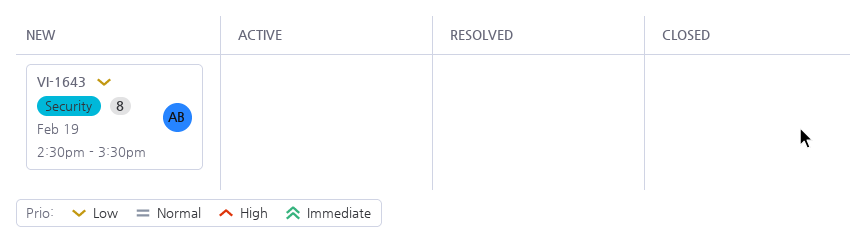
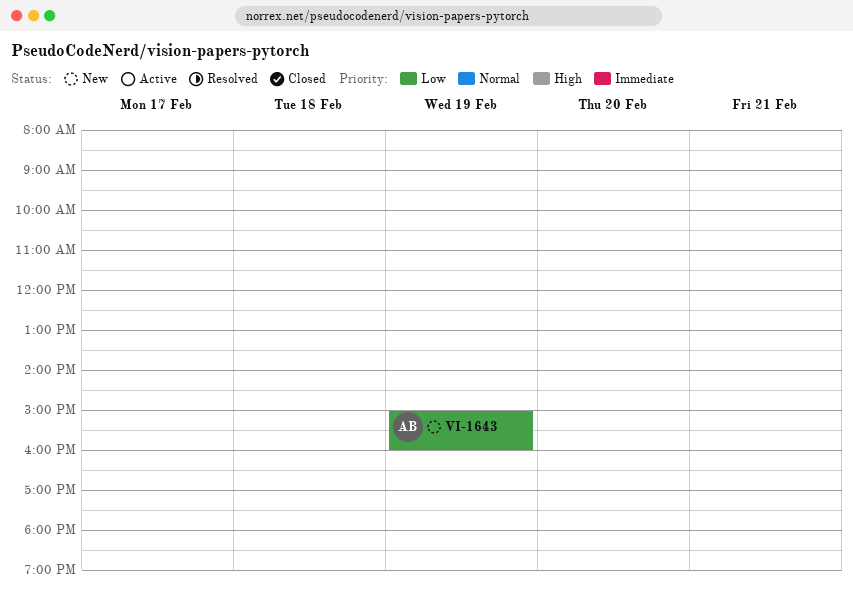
VI-1643, begins: 14:30 -> 15:00
VI-1643, ends: 15:30 -> 16:00

